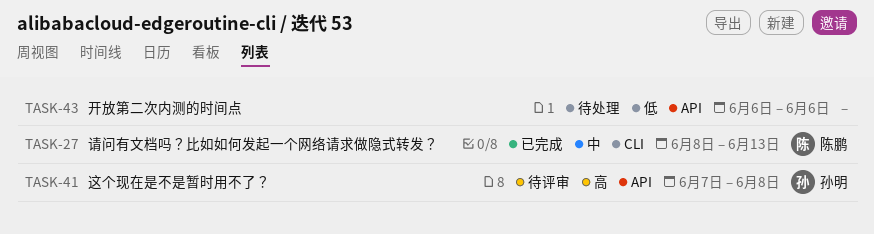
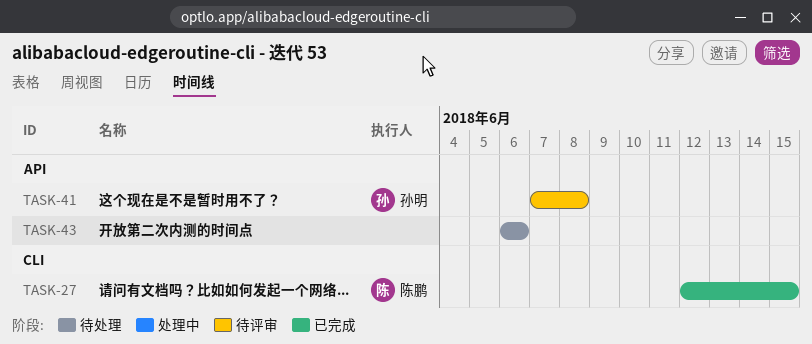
TASK-27, start: Jun 8 -> Jun 12
TASK-27, due: Jun 13 -> Jun 15

